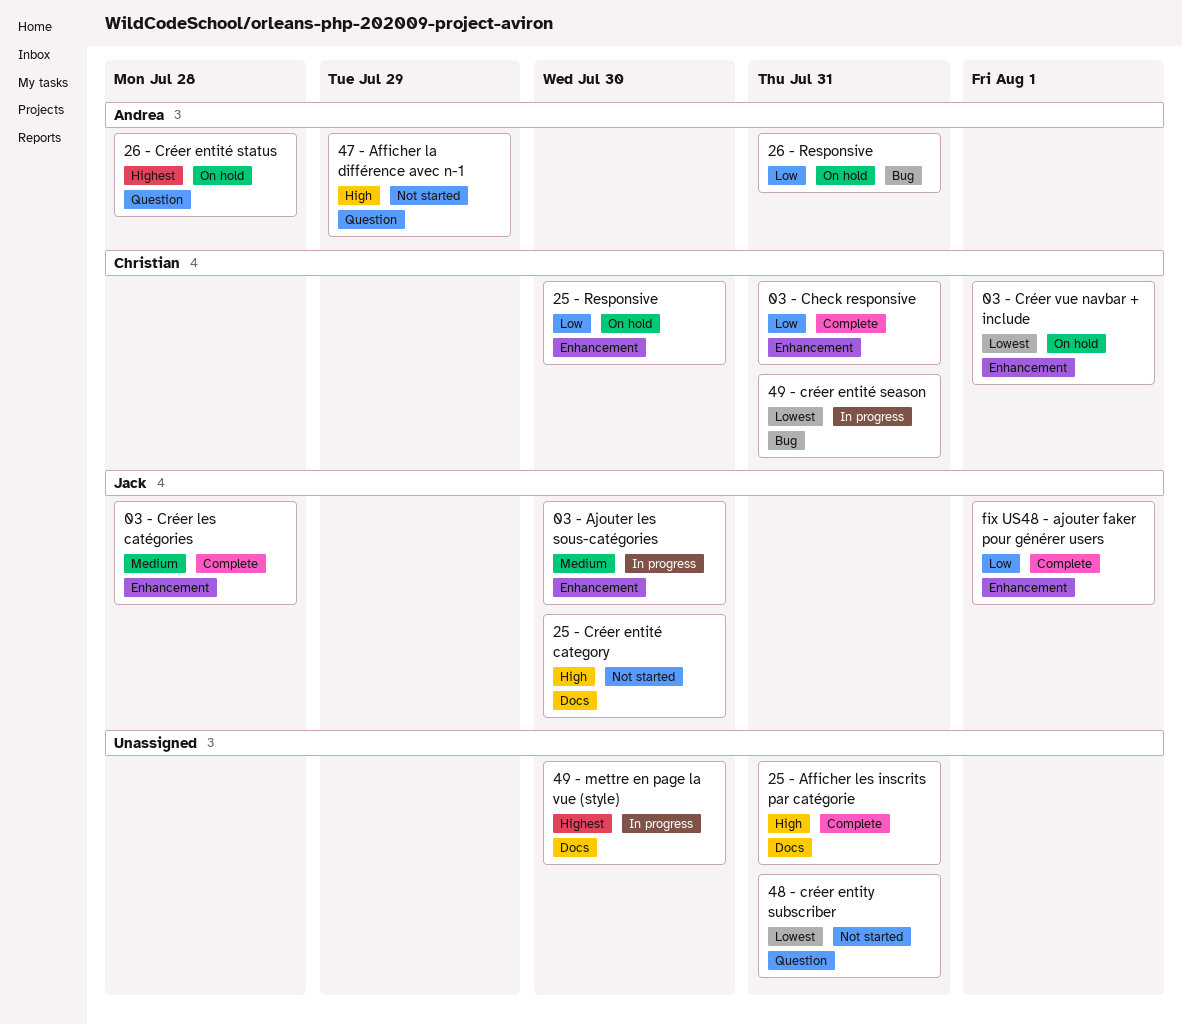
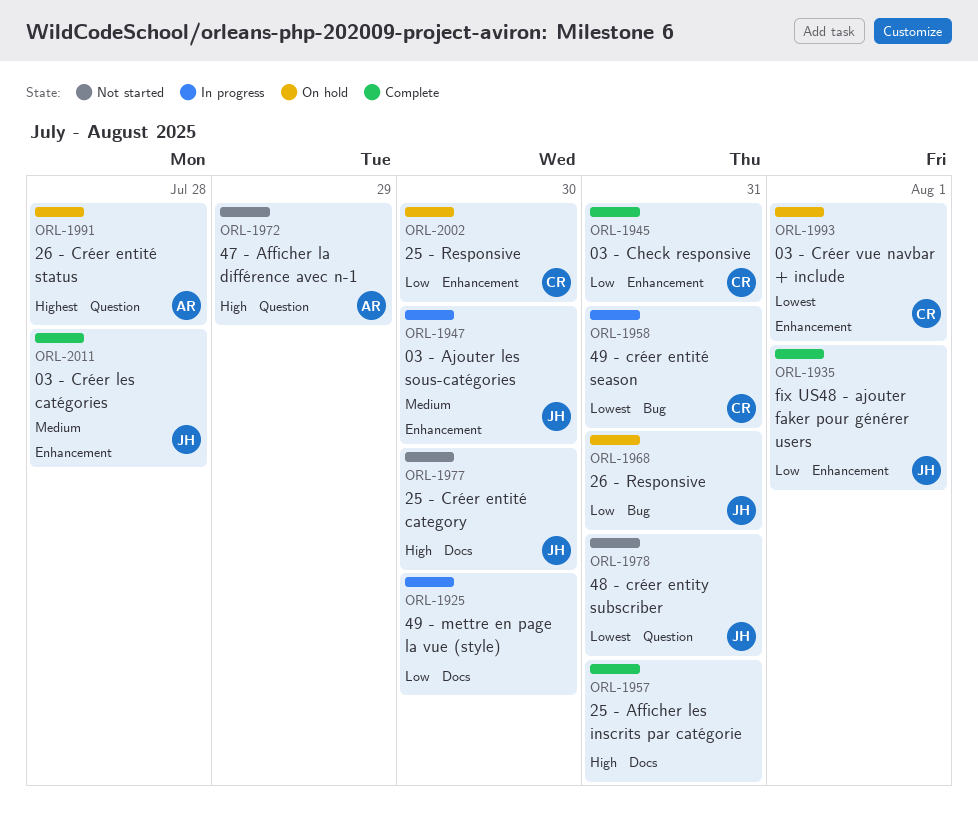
26 - Responsive, owner: Andrea -> Jack
48 - créer entity subscriber, owner: none -> Jack
49 - mettre en page la vue (style), priority: Highest -> Low

